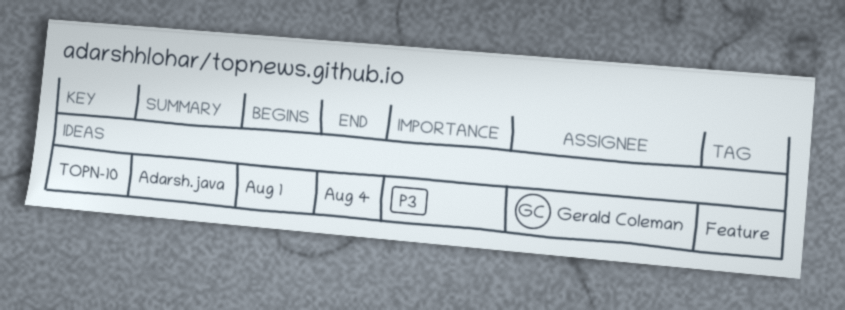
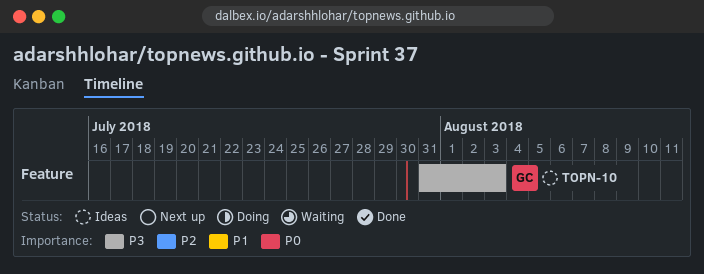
TOPN-10, start: Aug 1 -> Jul 31
TOPN-10, due: Aug 4 -> Aug 3

